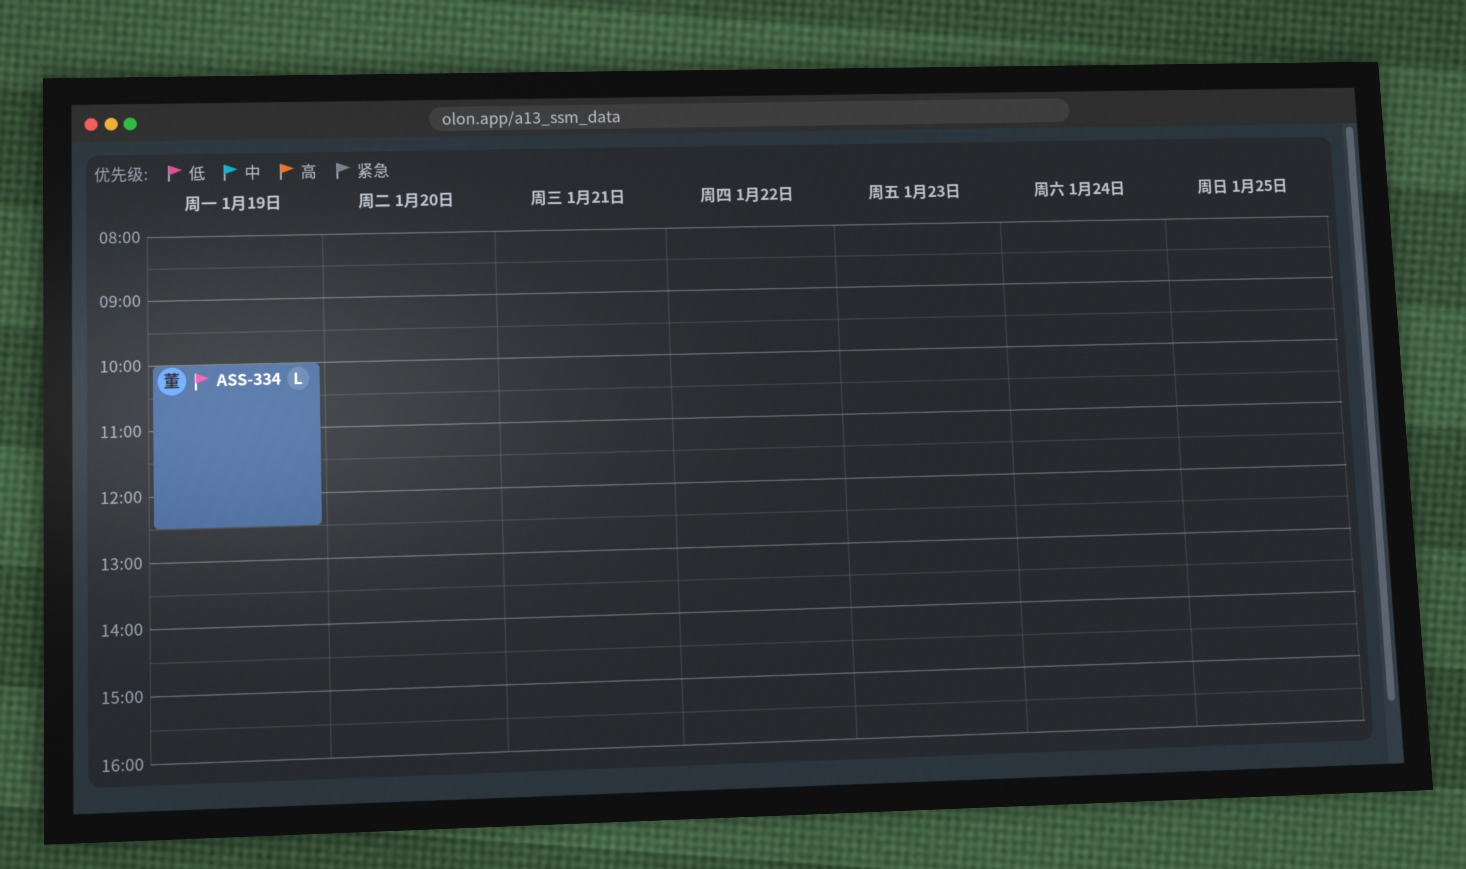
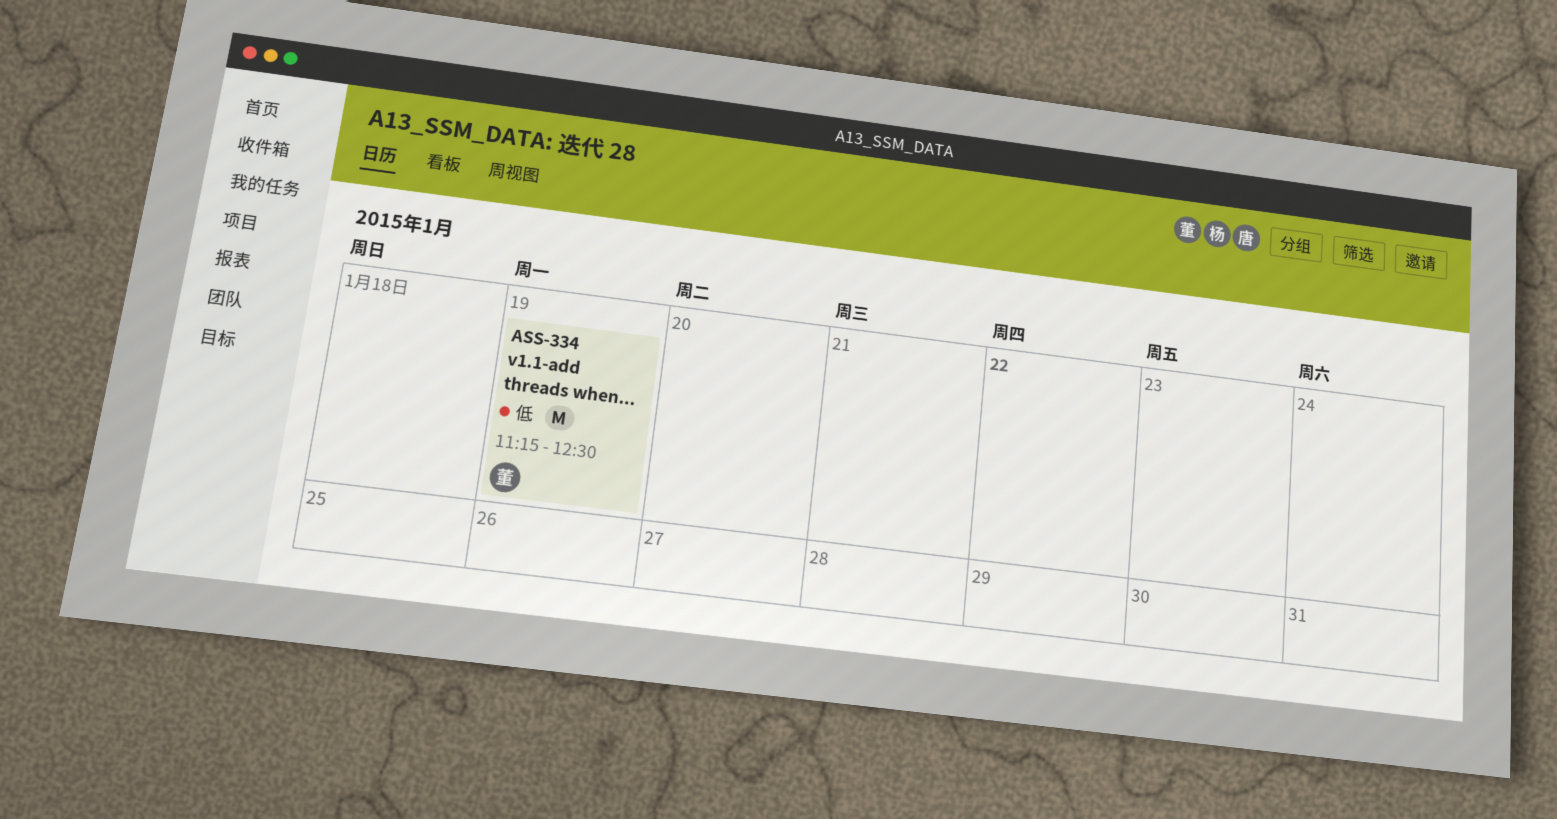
ASS-334, estimate: L -> M
ASS-334, begins: 10:00 -> 11:15

